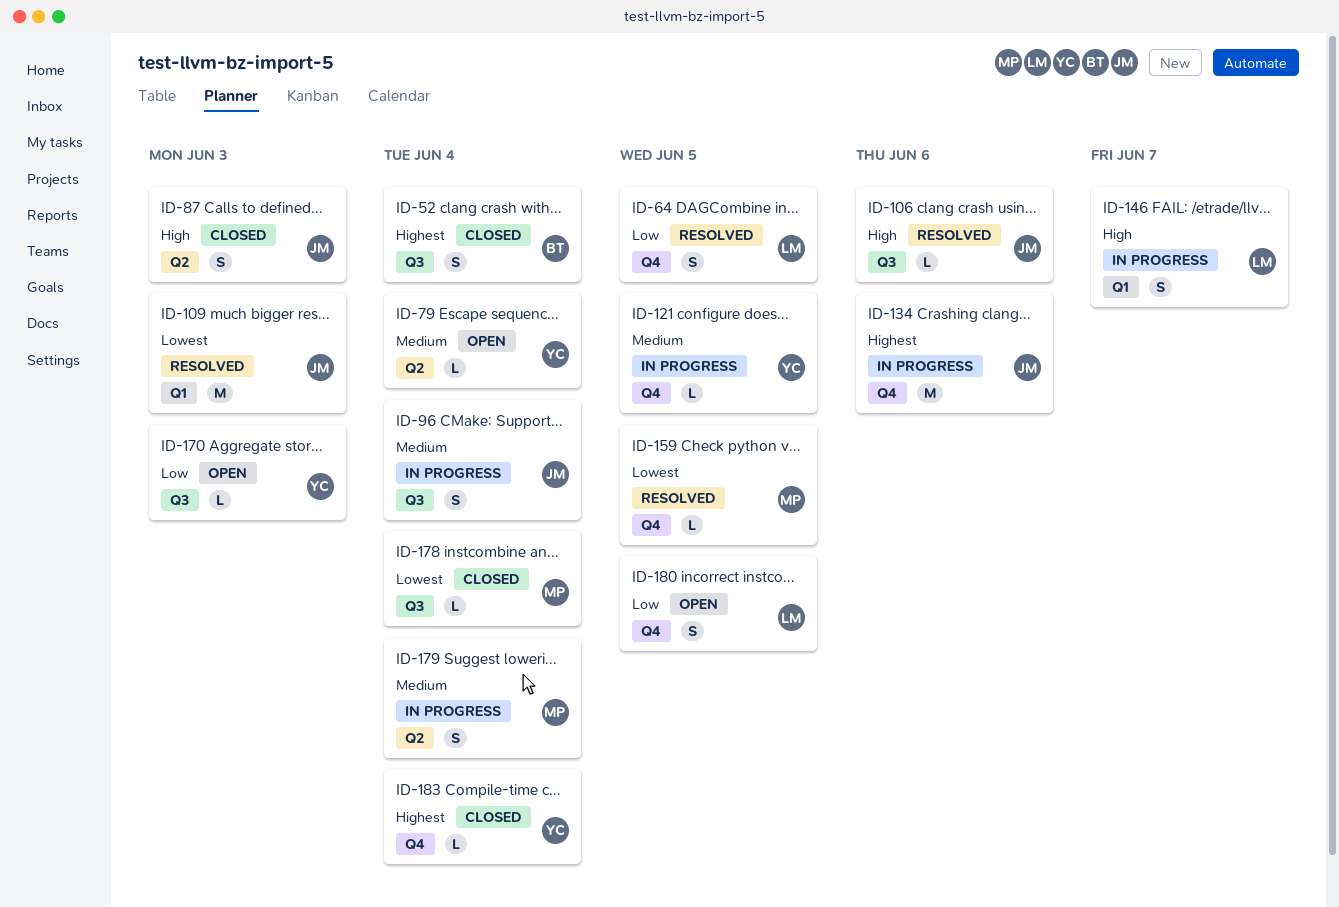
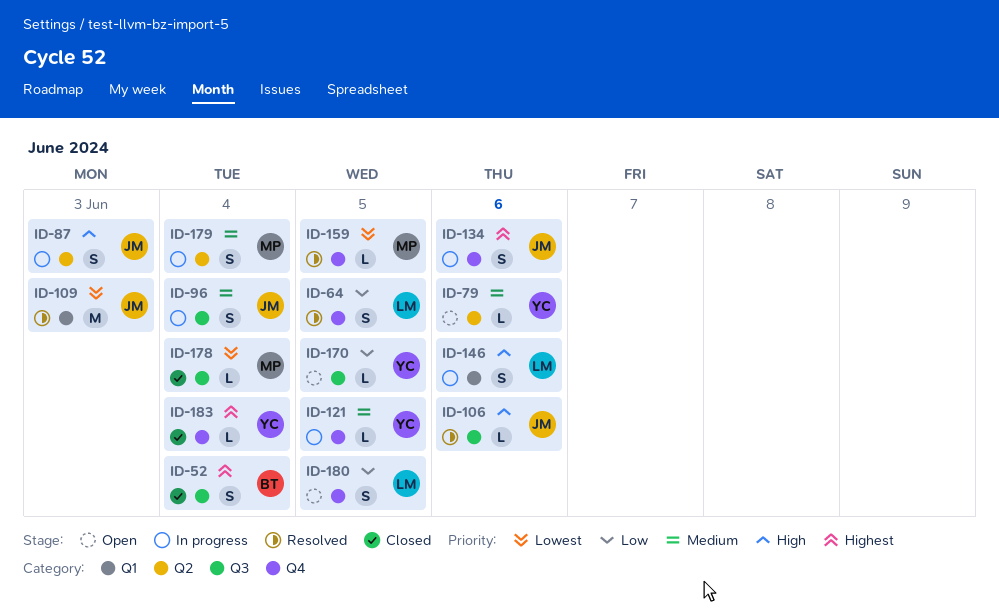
ID-79, due: Jun 4 -> Jun 6
ID-87, status: Closed -> In progress
ID-134, estimate: M -> S
ID-146, due: Jun 7 -> Jun 6
ID-170, due: Jun 3 -> Jun 5

